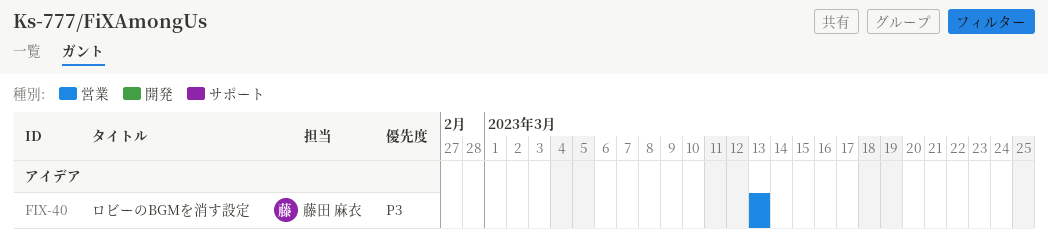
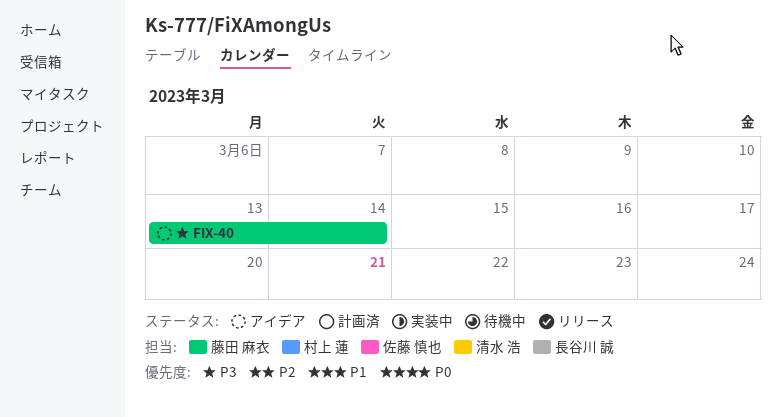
FIX-40, due: Mar 13 -> Mar 14

